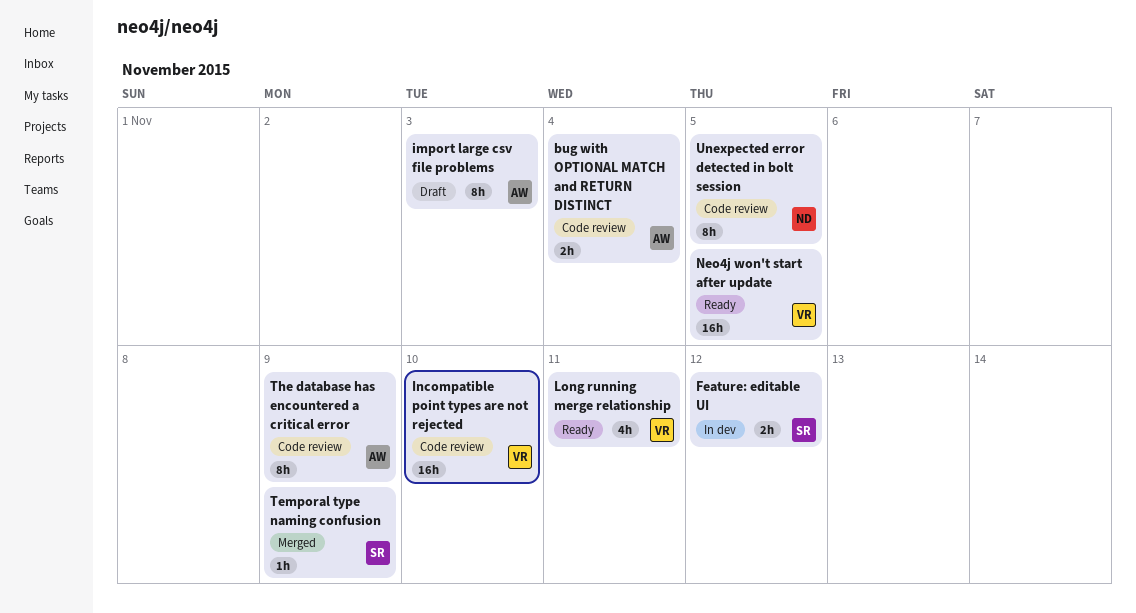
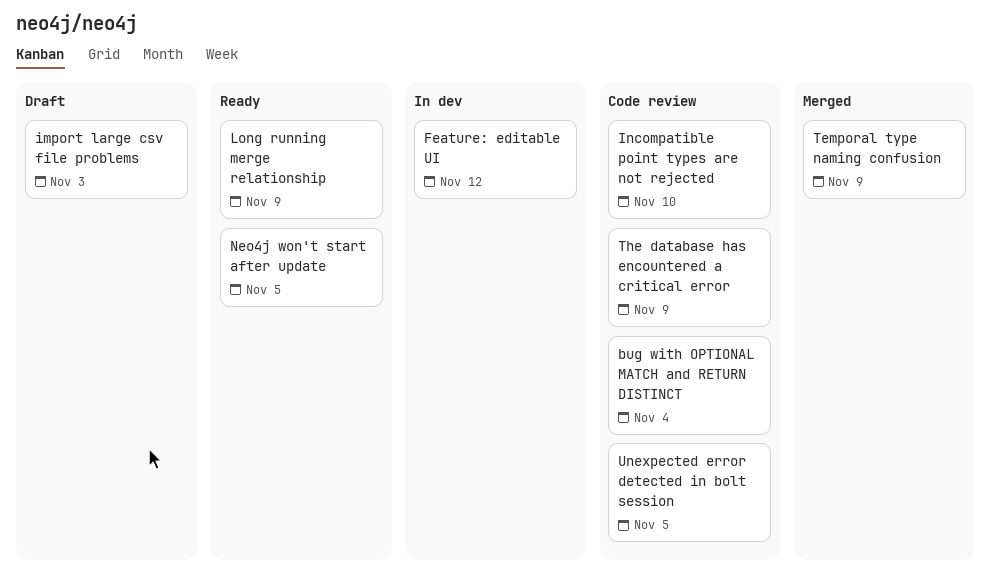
Long running merge relationship, due: Nov 11 -> Nov 9

